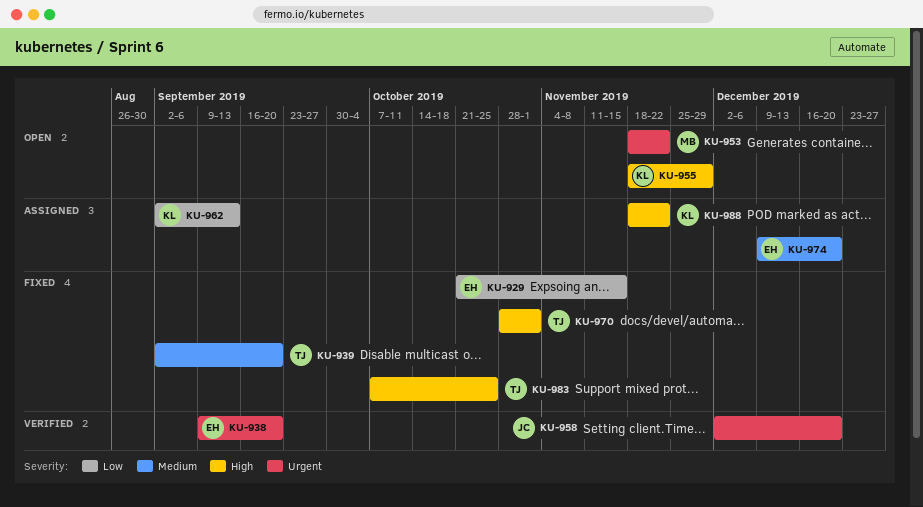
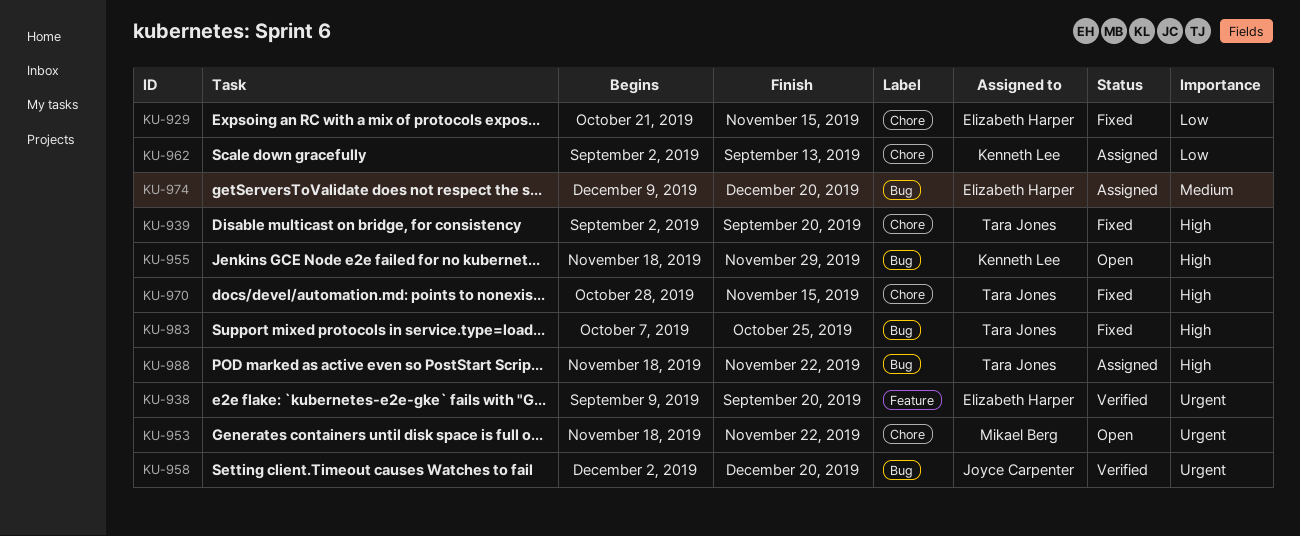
KU-939, priority: Medium -> High
KU-970, due: Nov 1 -> Nov 15
KU-988, owner: Kenneth Lee -> Tara Jones

